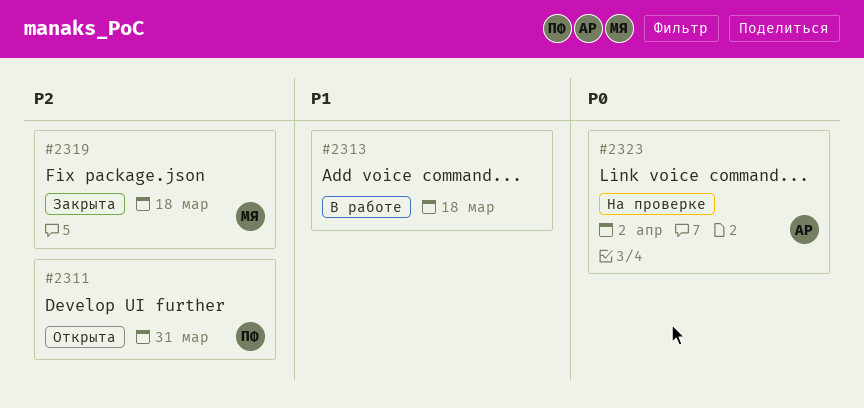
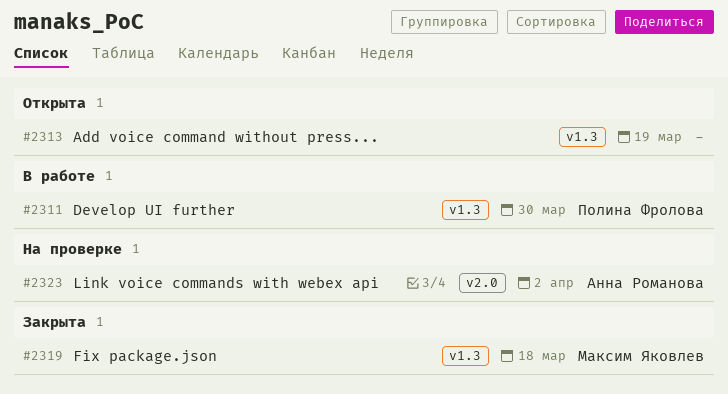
#2311, status: Открыта -> В работе
#2311, due: Mar 31 -> Mar 30
#2313, status: В работе -> Открыта
#2313, due: Mar 18 -> Mar 19

